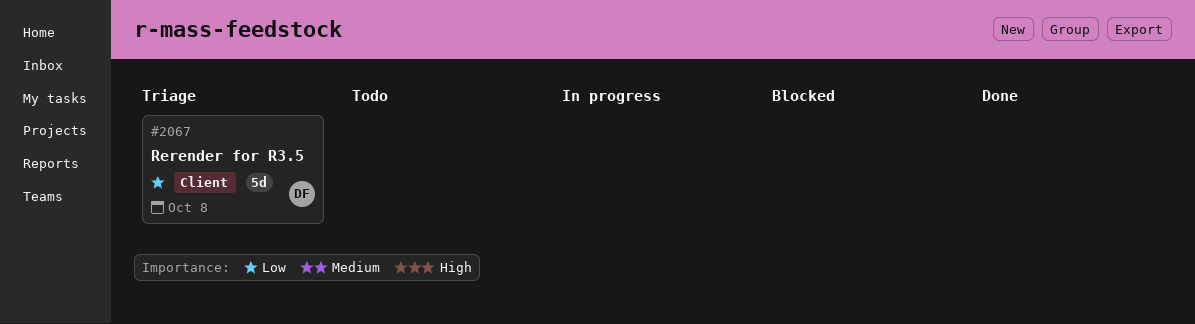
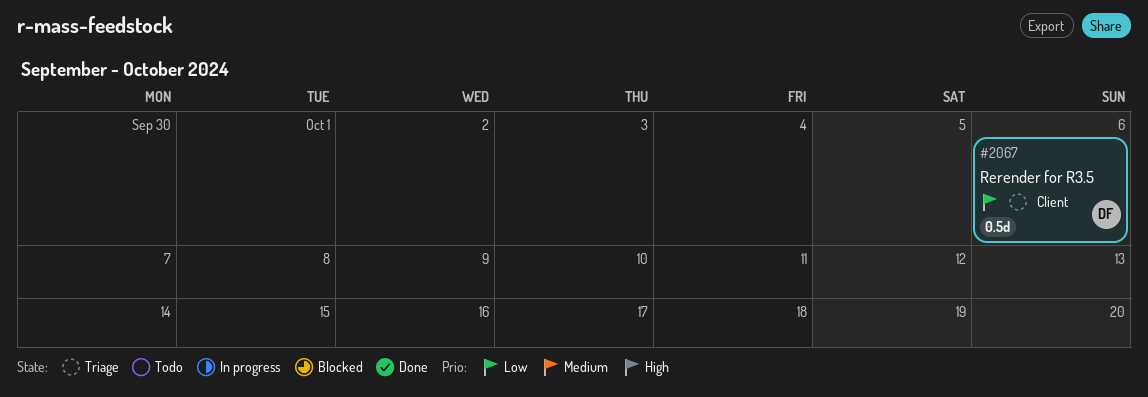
#2067, estimate: 5d -> 0.5d
#2067, due: Oct 8 -> Oct 6

